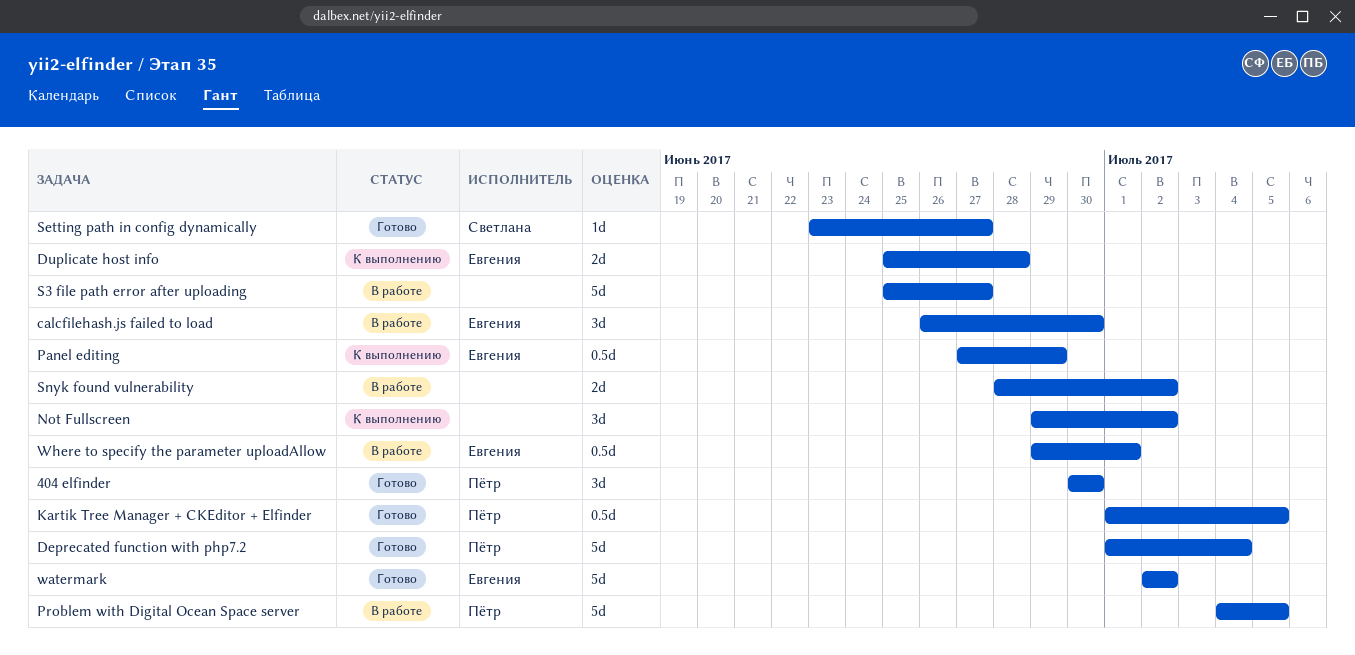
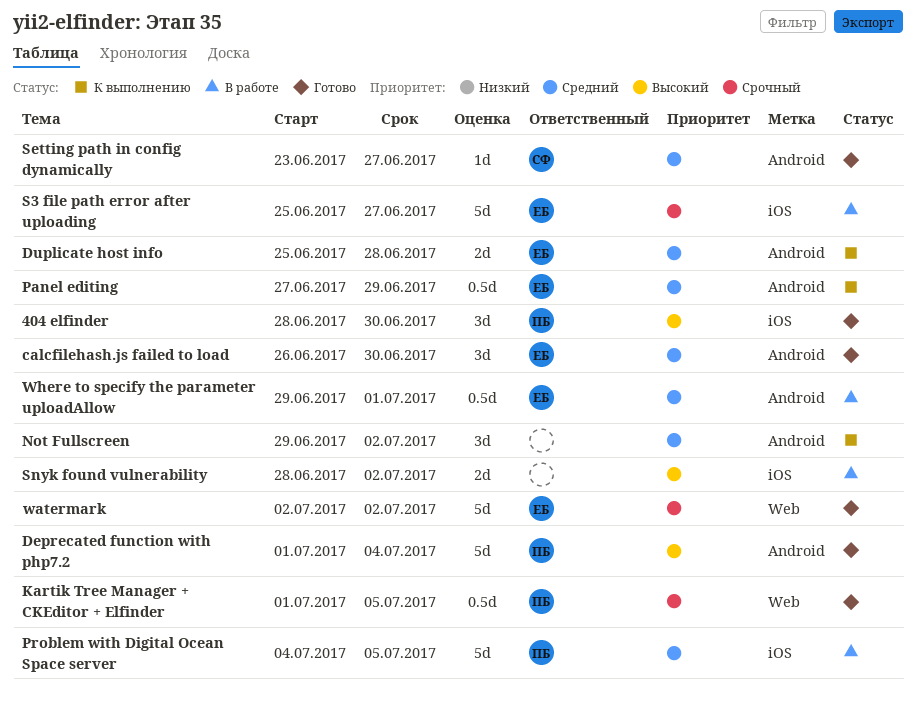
404 elfinder, start: Jun 30 -> Jun 28
calcfilehash.js failed to load, status: В работе -> Готово
S3 file path error after uploading, owner: none -> Евгения

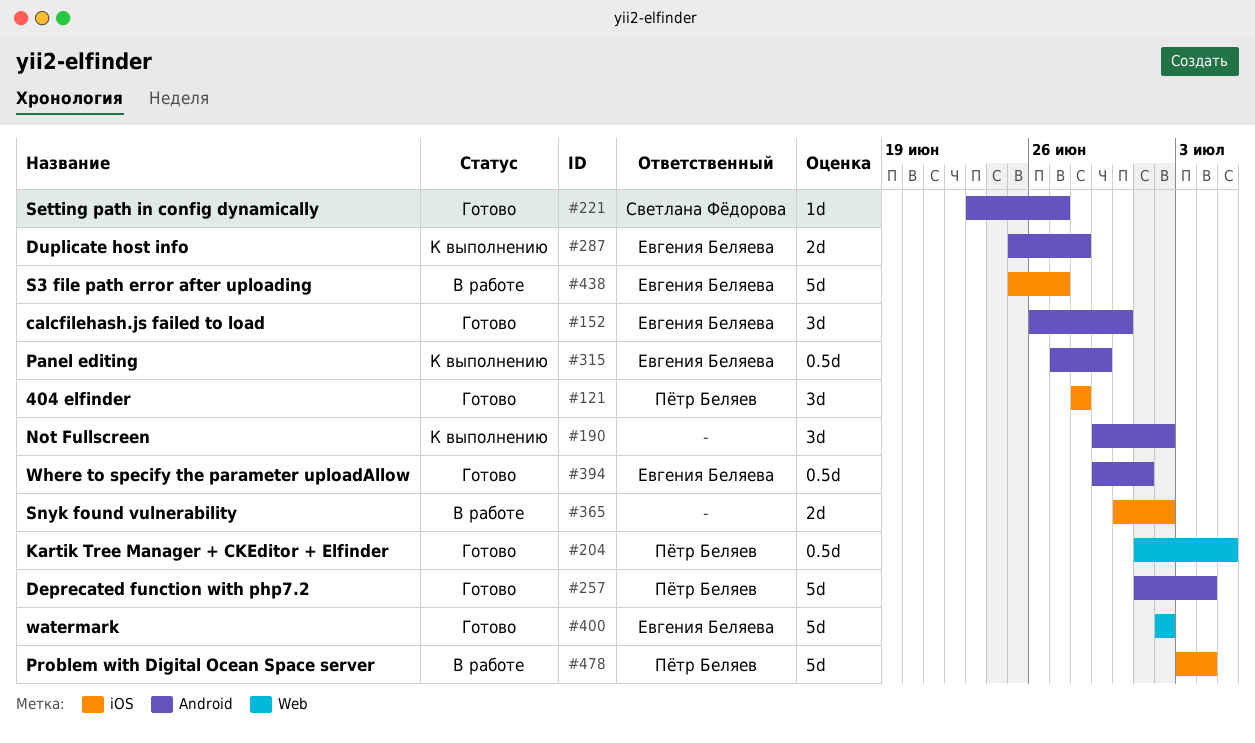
404 elfinder, due: Jun 30 -> Jun 28
Problem with Digital Ocean Space server, start: Jul 4 -> Jul 3
Problem with Digital Ocean Space server, due: Jul 5 -> Jul 4
Snyk found vulnerability, start: Jun 28 -> Jun 30
Where to specify the parameter uploadAllow, status: В работе -> Готово

